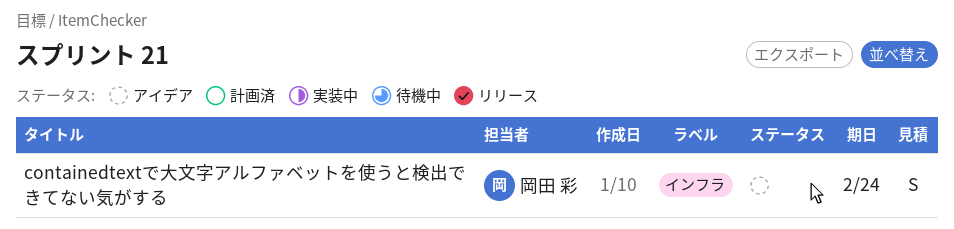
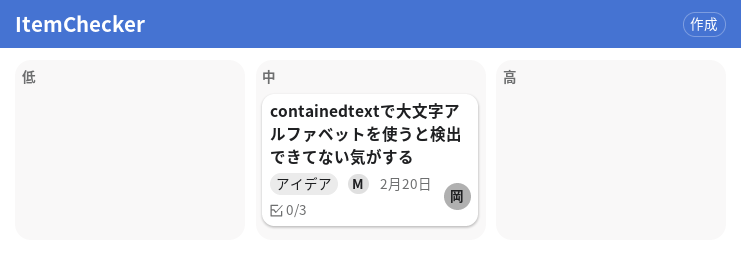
containedtextで大文字アルファベットを使うと検出できてない気がする, estimate: S -> M
containedtextで大文字アルファベットを使うと検出できてない気がする, due: Feb 24 -> Feb 20

